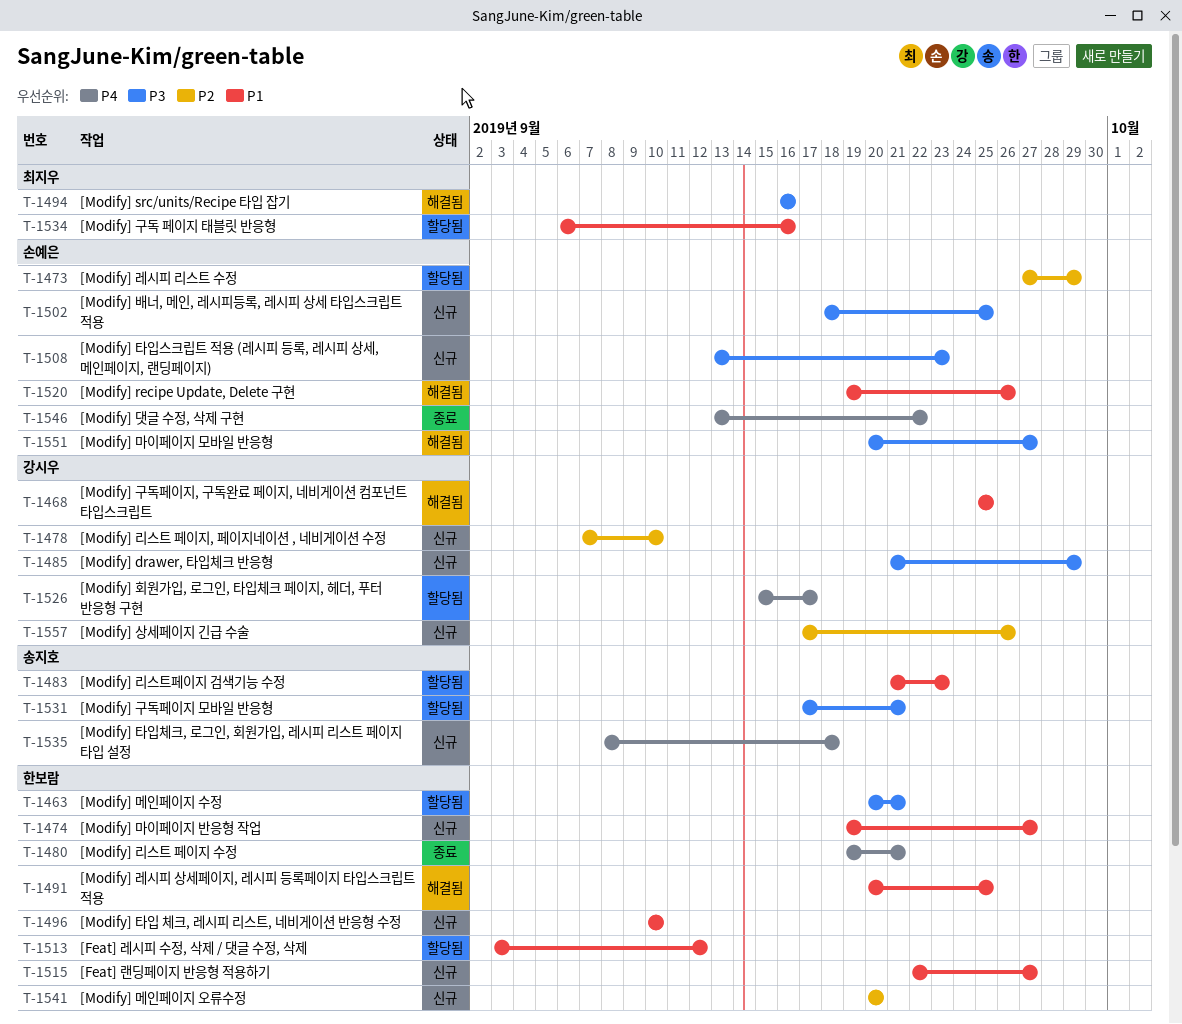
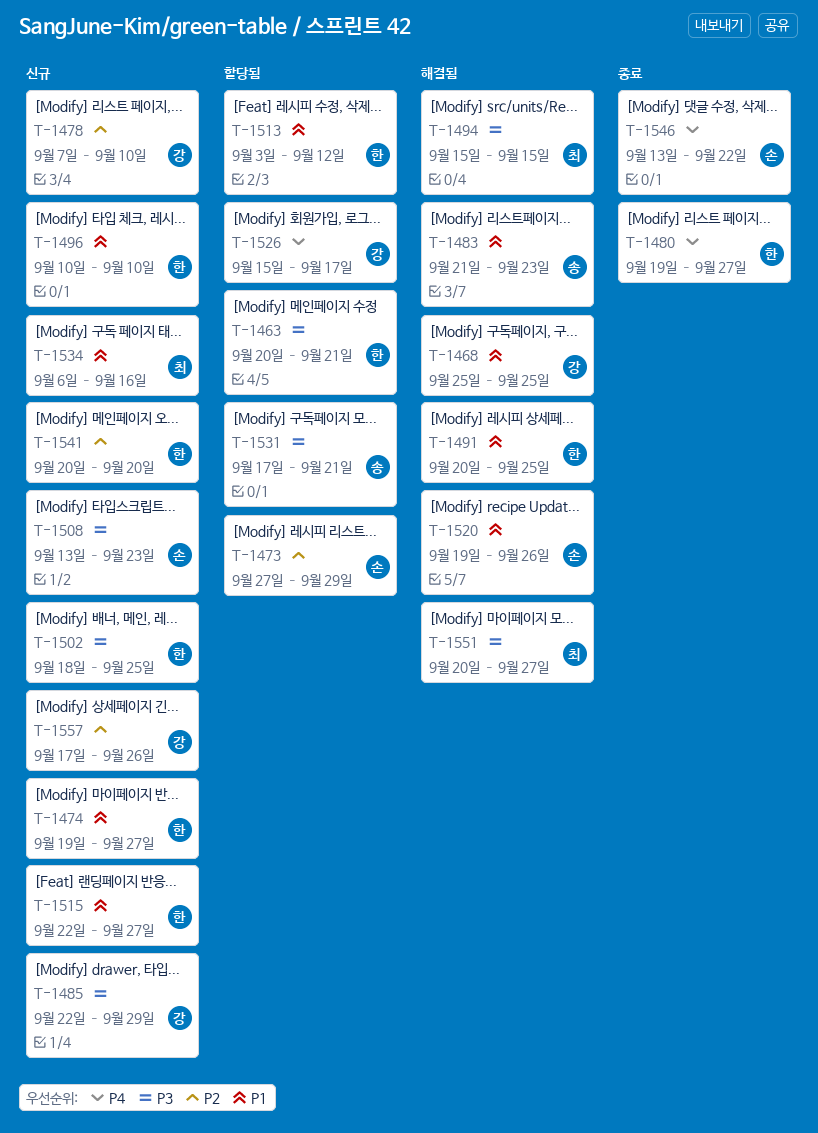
T-1480, due: Sep 21 -> Sep 27
T-1483, status: 할당됨 -> 해결됨
T-1485, start: Sep 21 -> Sep 22
T-1494, start: Sep 16 -> Sep 15
T-1494, due: Sep 16 -> Sep 15
T-1502, owner: 손예은 -> 한보람
T-1534, status: 할당됨 -> 신규
T-1535: present -> none
T-1551, owner: 손예은 -> 최지우

